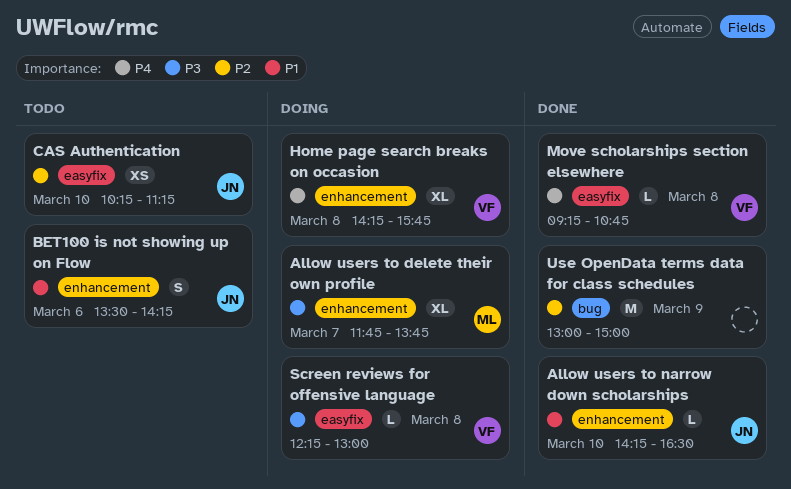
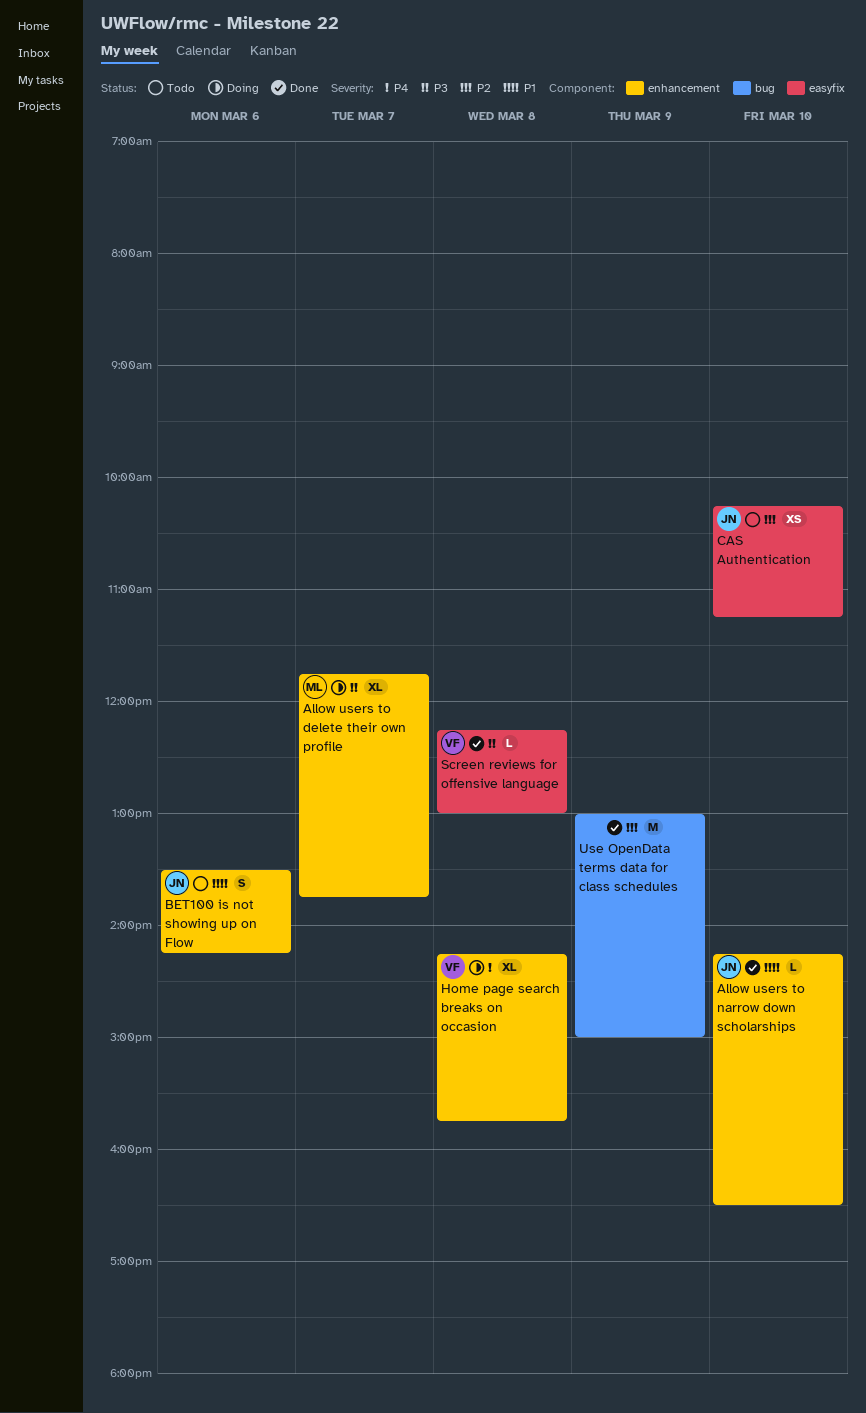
Move scholarships section elsewhere: present -> none
Screen reviews for offensive language, status: Doing -> Done

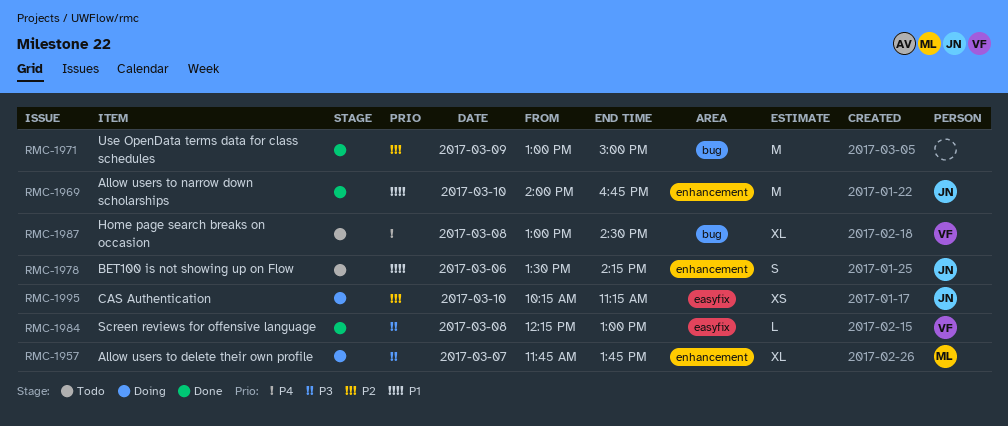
Allow users to narrow down scholarships, estimate: L -> M
Allow users to narrow down scholarships, begins: 14:15 -> 14:00
Allow users to narrow down scholarships, ends: 16:30 -> 16:45
CAS Authentication, status: Todo -> Doing
Home page search breaks on occasion, status: Doing -> Todo
Home page search breaks on occasion, label: enhancement -> bug
Home page search breaks on occasion, begins: 14:15 -> 13:00
Home page search breaks on occasion, ends: 15:45 -> 14:30

